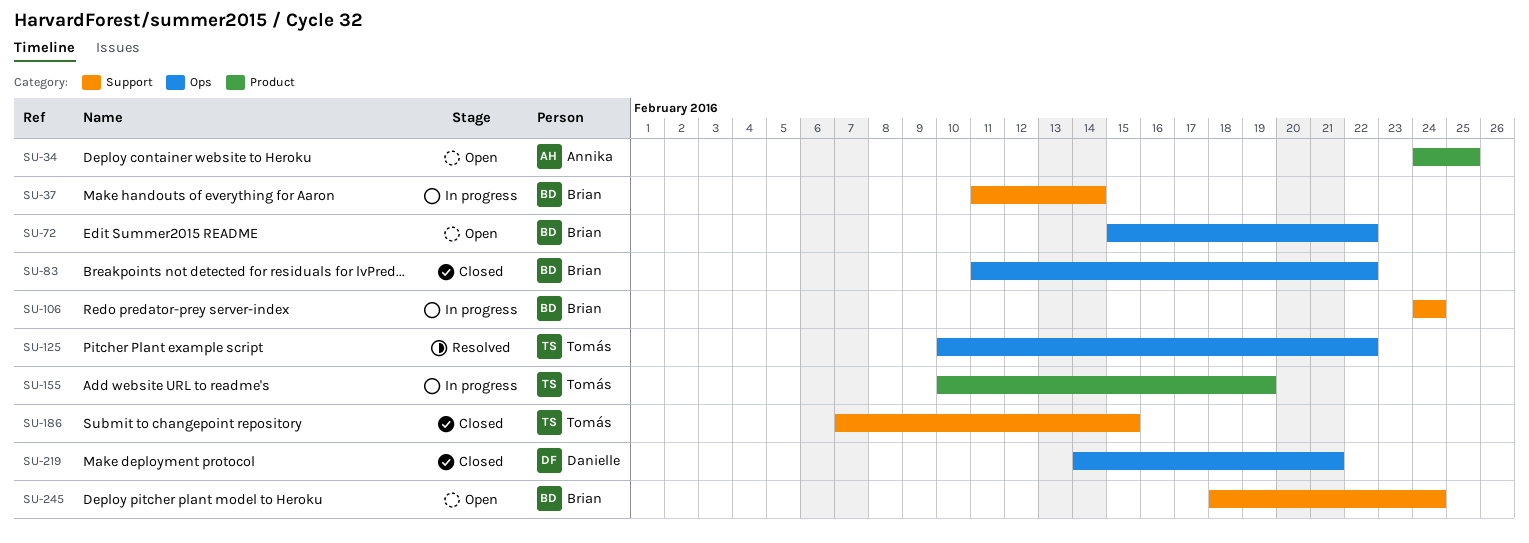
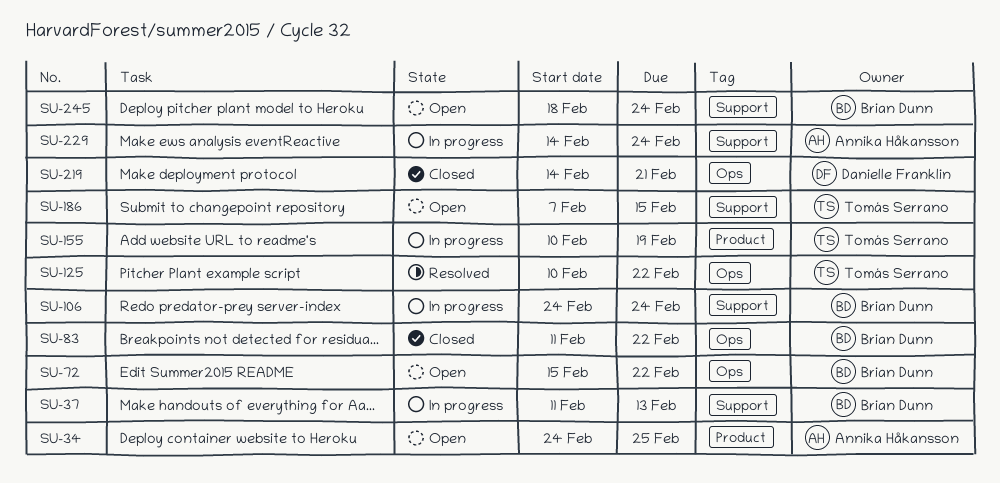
SU-37, due: Feb 14 -> Feb 13
SU-186, status: Closed -> Open
SU-229: none -> present

